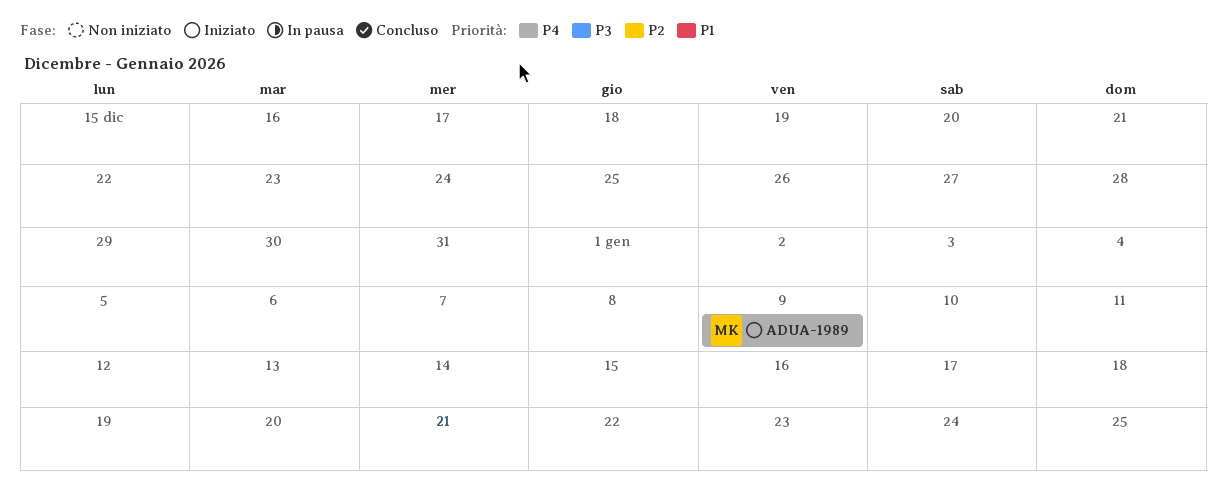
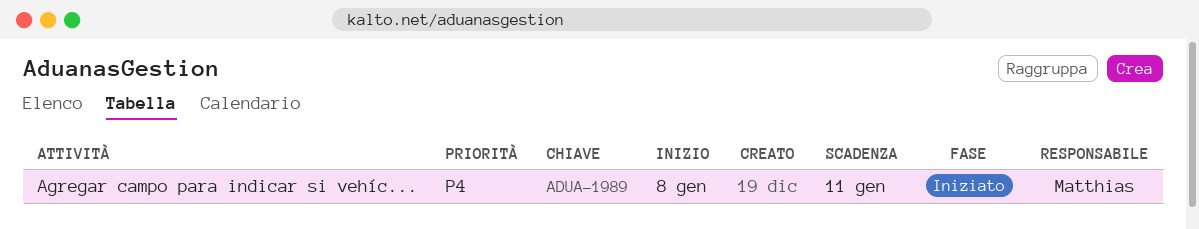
ADUA-1989, start: Jan 9 -> Jan 8
ADUA-1989, due: Jan 9 -> Jan 11

